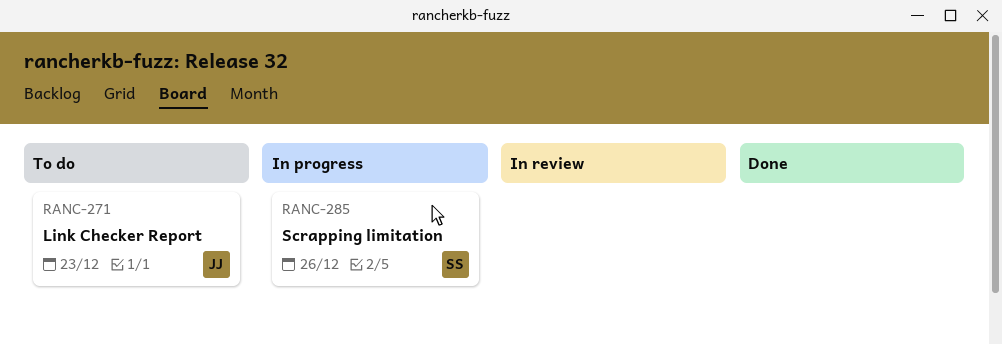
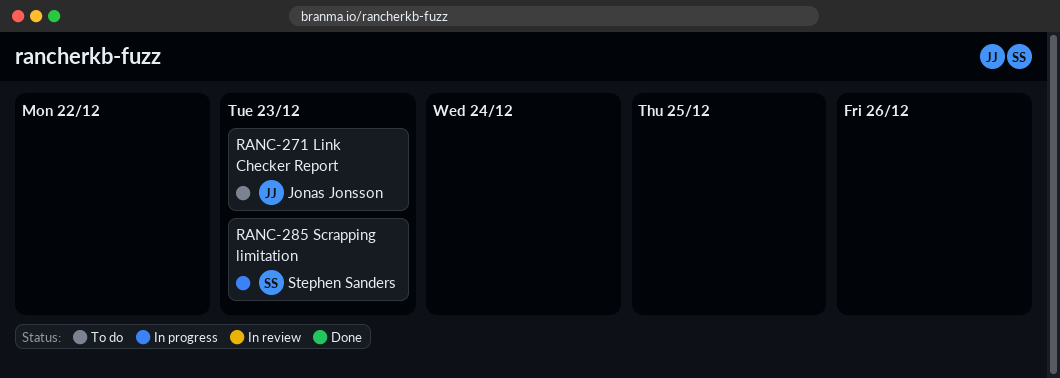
RANC-285, due: Dec 26 -> Dec 23

